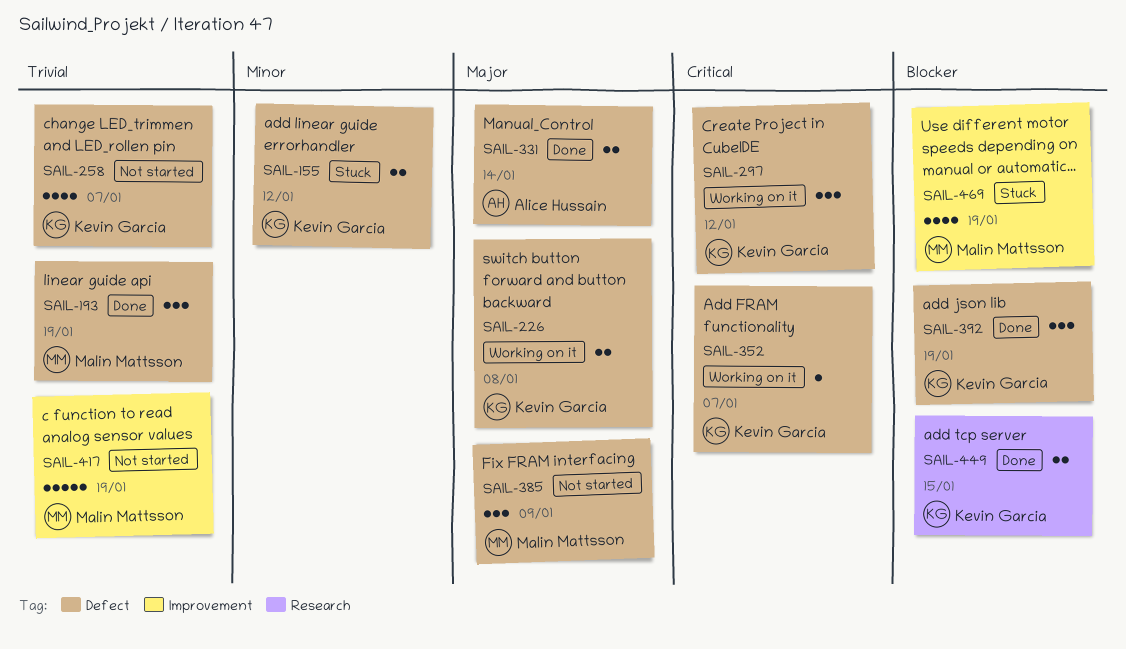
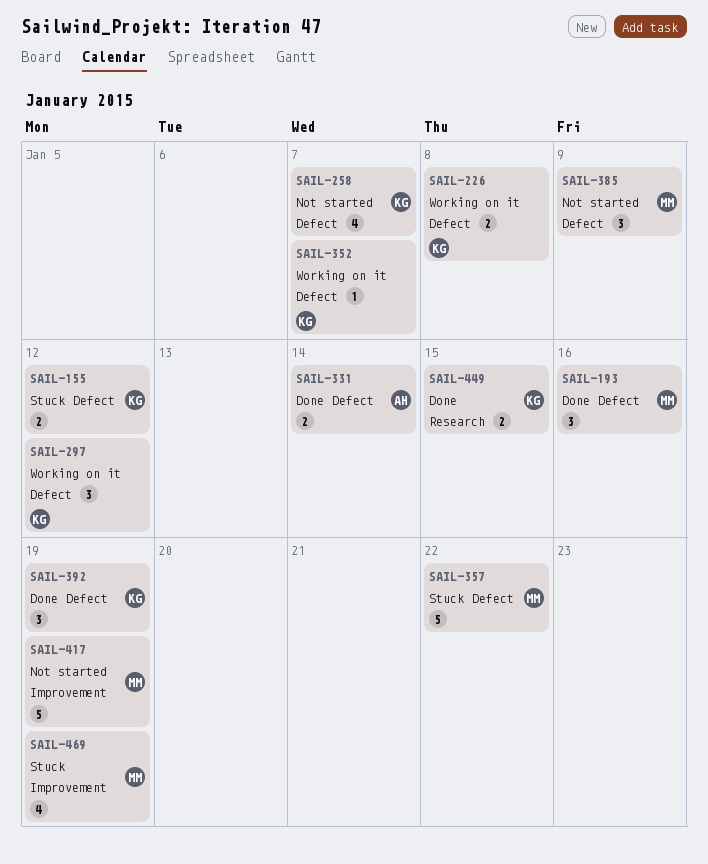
SAIL-193, due: Jan 19 -> Jan 16
SAIL-357: none -> present

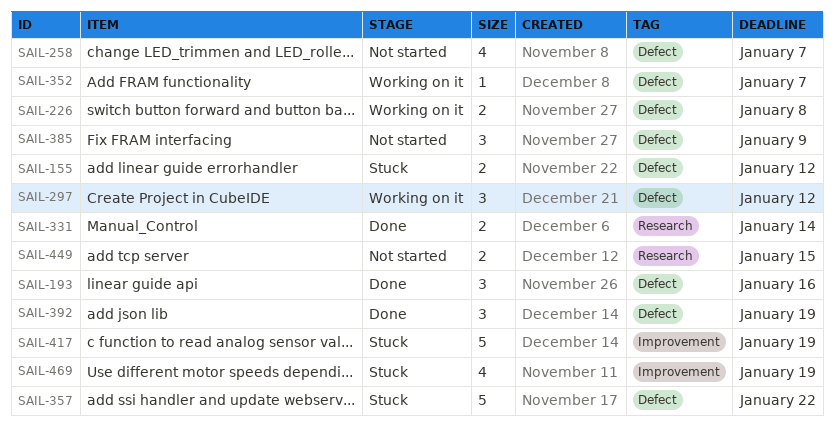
SAIL-331, label: Defect -> Research
SAIL-417, status: Not started -> Stuck
SAIL-449, status: Done -> Not started

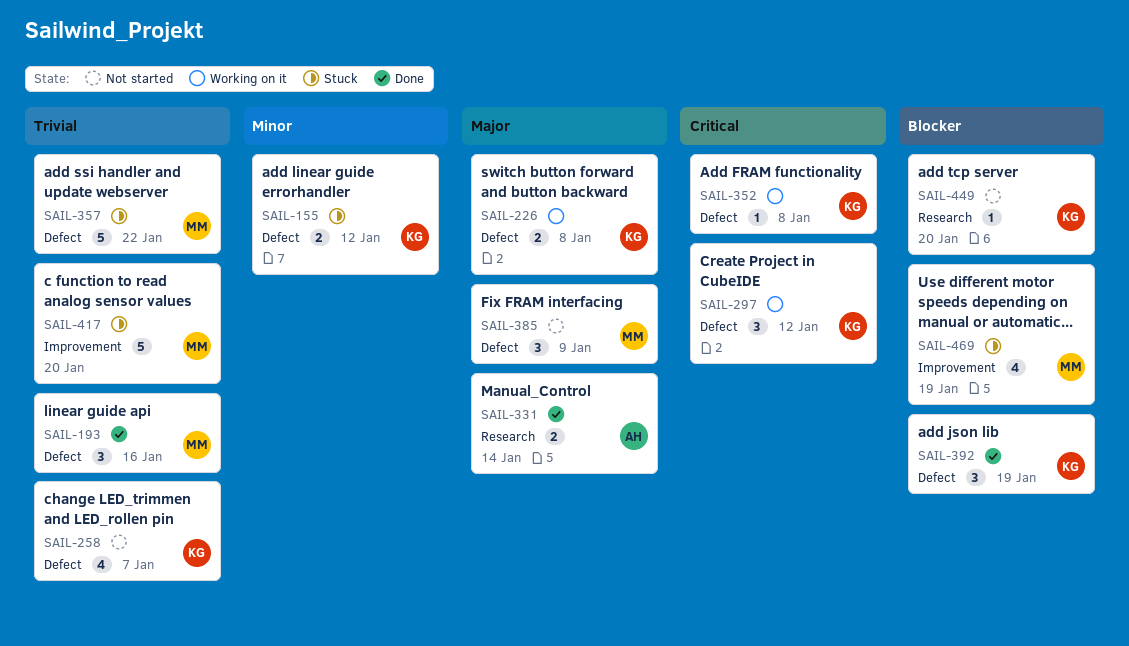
SAIL-352, due: Jan 7 -> Jan 8
SAIL-417, due: Jan 19 -> Jan 20
SAIL-449, estimate: 2 -> 1
SAIL-449, due: Jan 15 -> Jan 20

